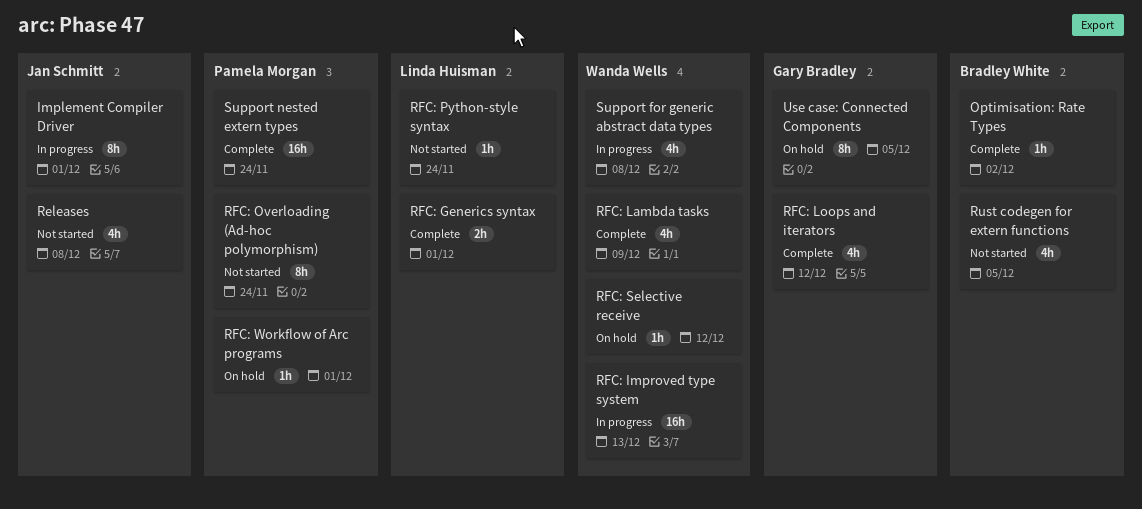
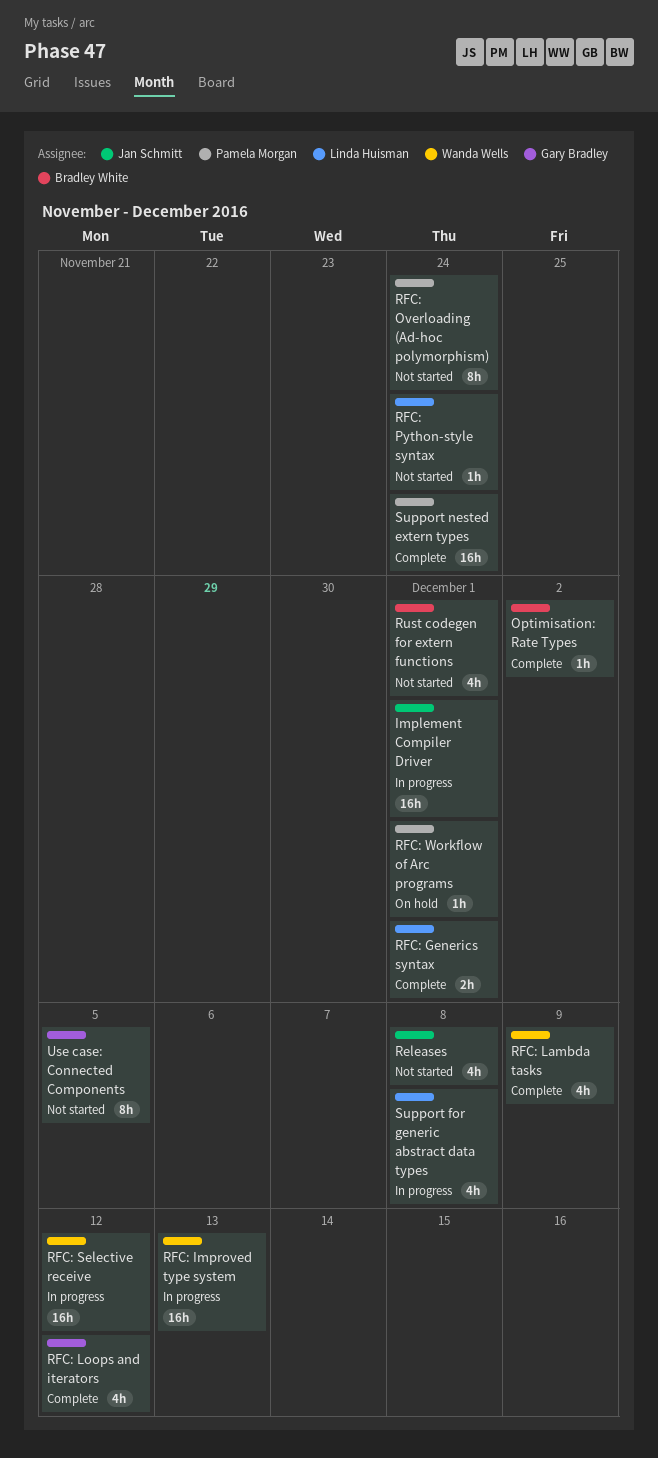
Implement Compiler Driver, estimate: 8h -> 16h
RFC: Selective receive, status: On hold -> In progress
RFC: Selective receive, estimate: 1h -> 16h
Rust codegen for extern functions, due: Dec 5 -> Dec 1
Support for generic abstract data types, owner: Wanda Wells -> Linda Huisman
Use case: Connected Components, status: On hold -> Not started

